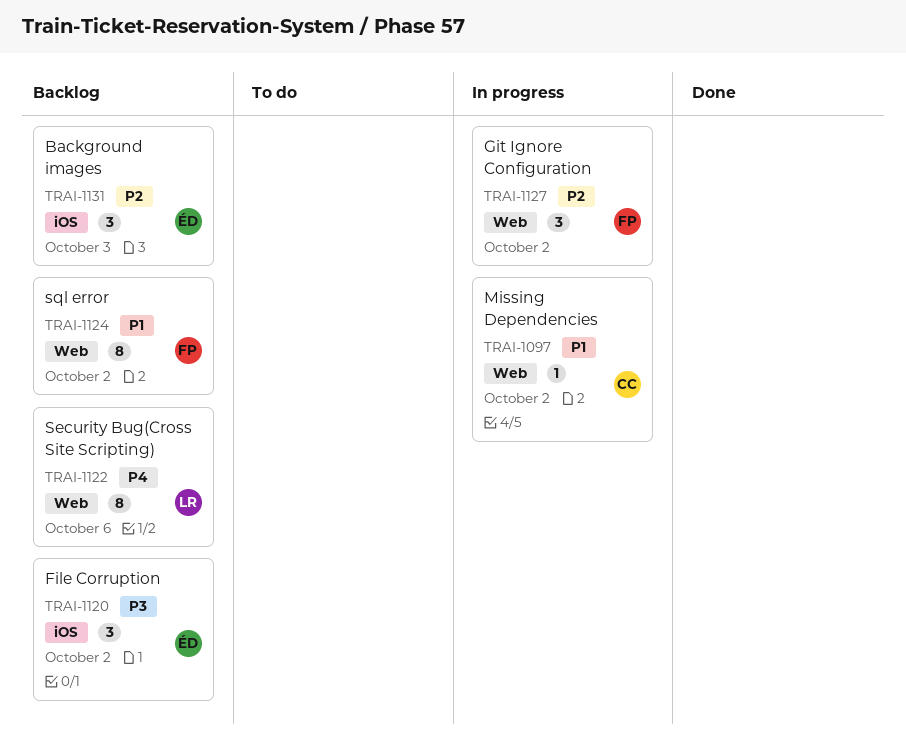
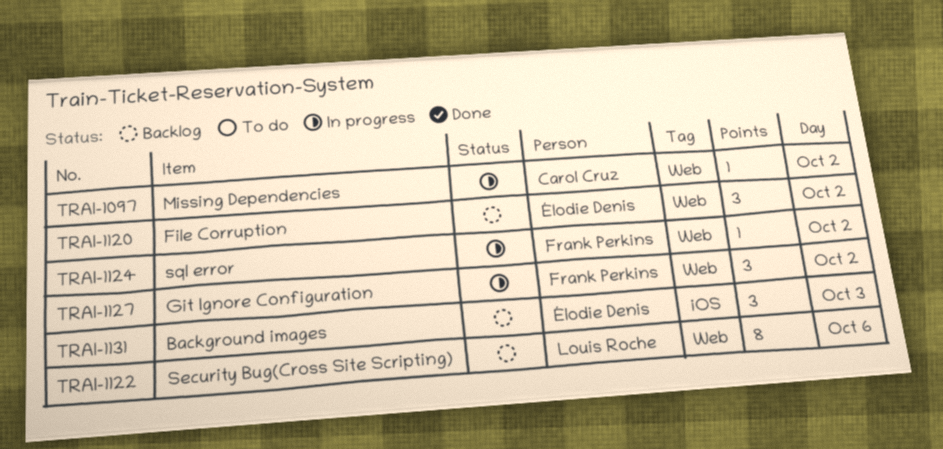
TRAI-1120, label: iOS -> Web
TRAI-1124, status: Backlog -> In progress
TRAI-1124, estimate: 8 -> 1

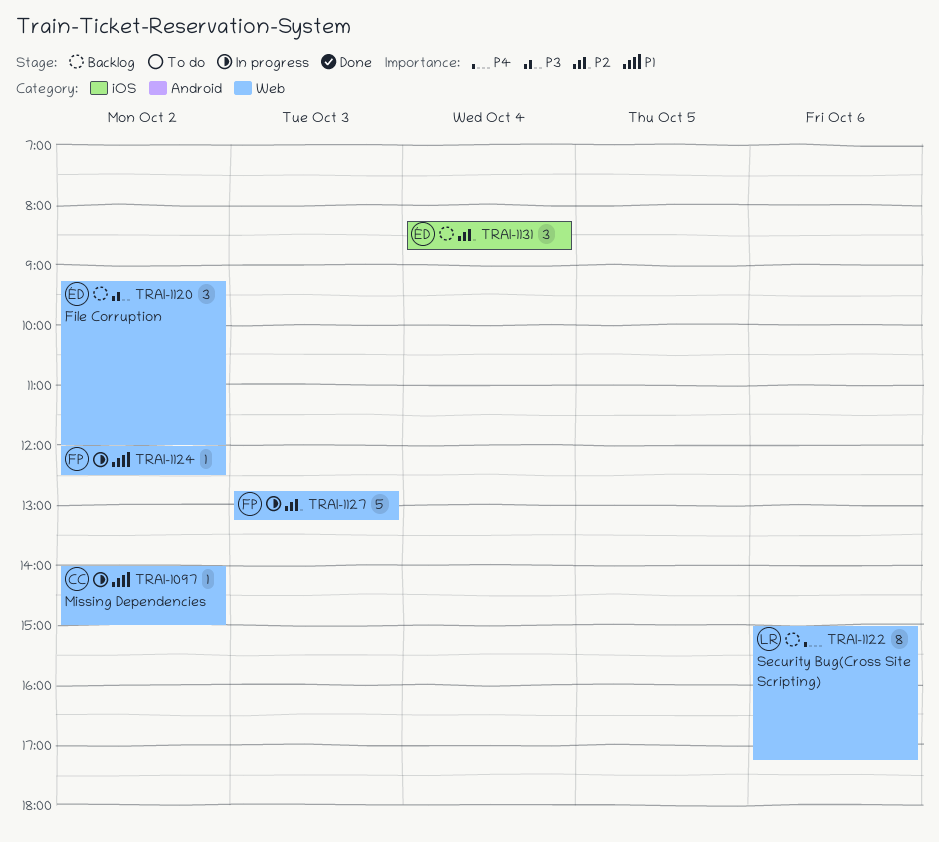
TRAI-1127, estimate: 3 -> 5
TRAI-1127, day: Oct 2 -> Oct 3
TRAI-1131, day: Oct 3 -> Oct 4

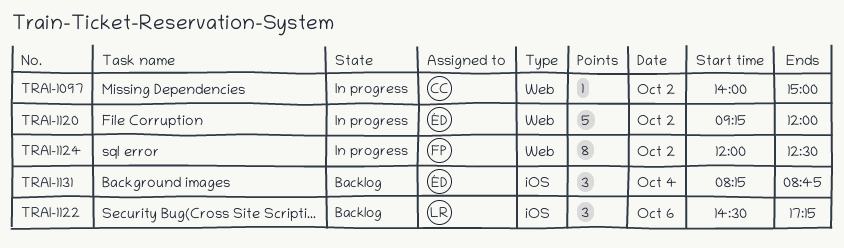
TRAI-1120, status: Backlog -> In progress
TRAI-1120, estimate: 3 -> 5
TRAI-1122, label: Web -> iOS
TRAI-1122, estimate: 8 -> 3
TRAI-1122, begins: 15:00 -> 14:30
TRAI-1124, estimate: 1 -> 8
TRAI-1127: present -> none

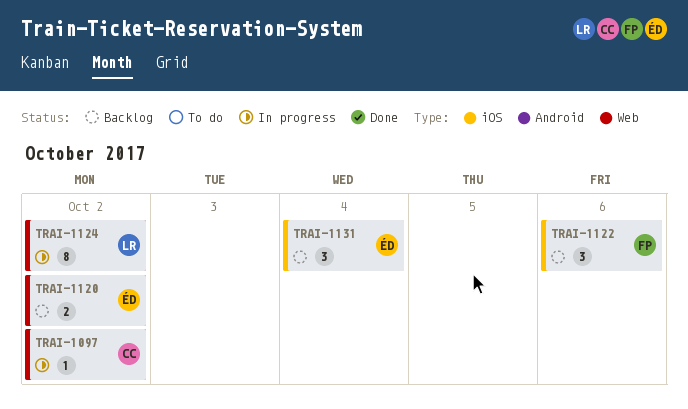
TRAI-1120, status: In progress -> Backlog
TRAI-1120, estimate: 5 -> 2
TRAI-1122, owner: LR -> FP
TRAI-1124, owner: FP -> LR

